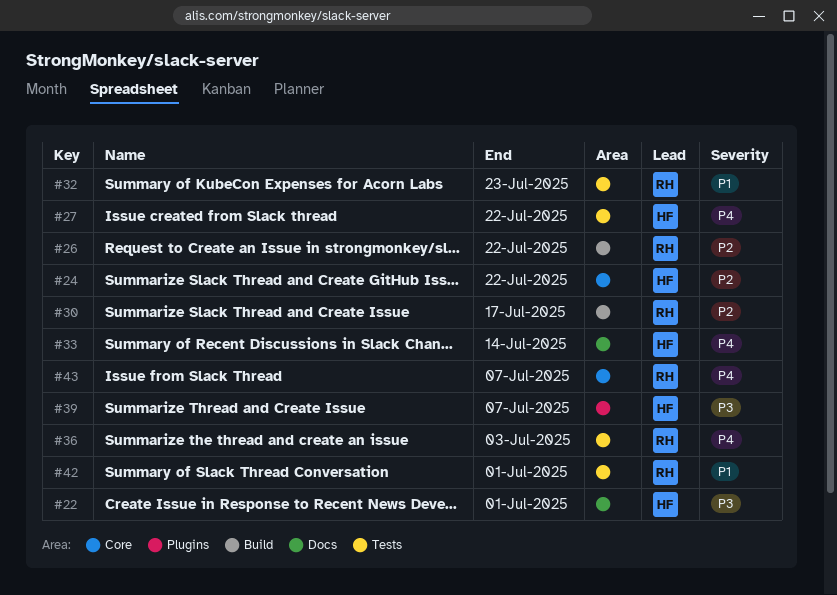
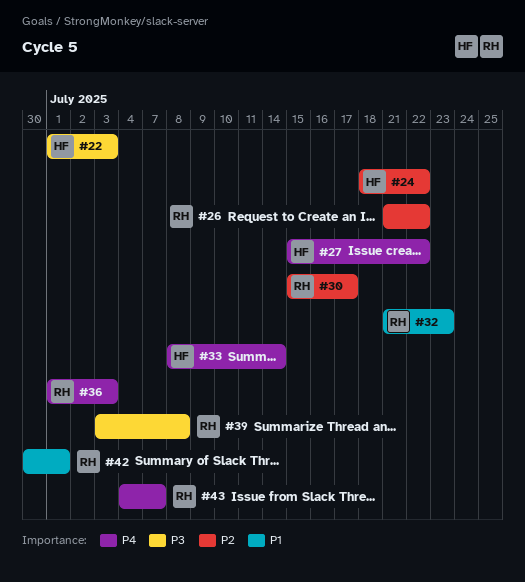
#22, due: Jul 1 -> Jul 3
#39, owner: HF -> RH
#39, due: Jul 7 -> Jul 8

